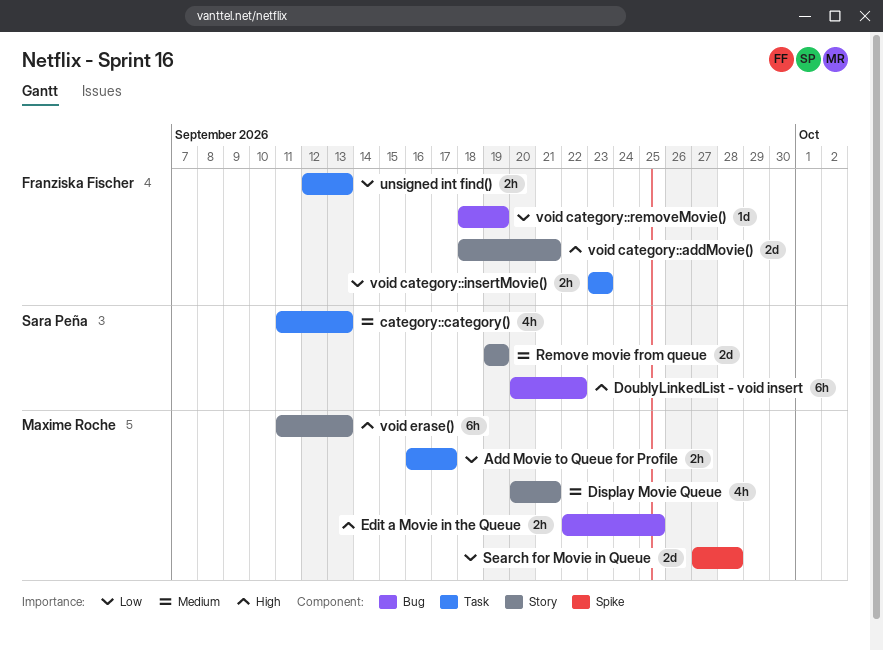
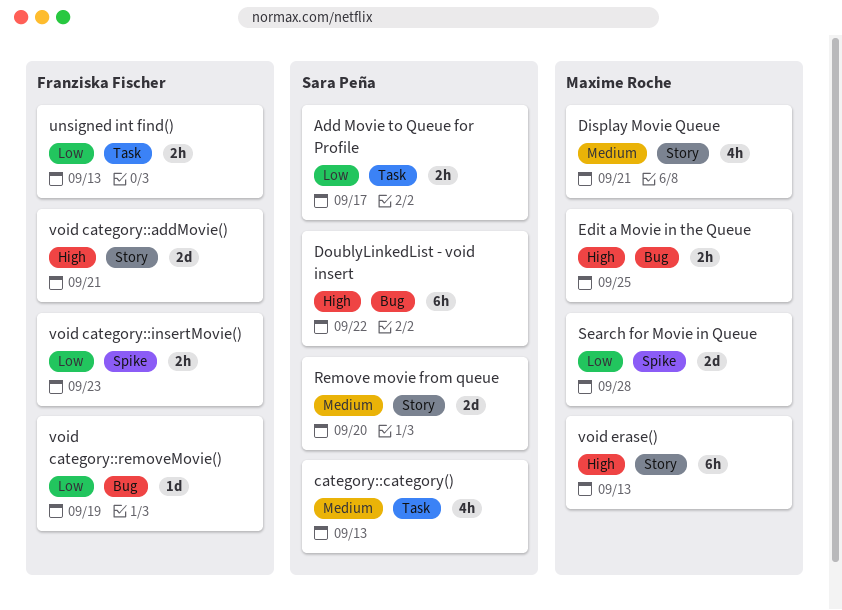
Add Movie to Queue for Profile, owner: Maxime Roche -> Sara Peña
Remove movie from queue, due: Sep 19 -> Sep 20
void category::insertMovie(), label: Task -> Spike

